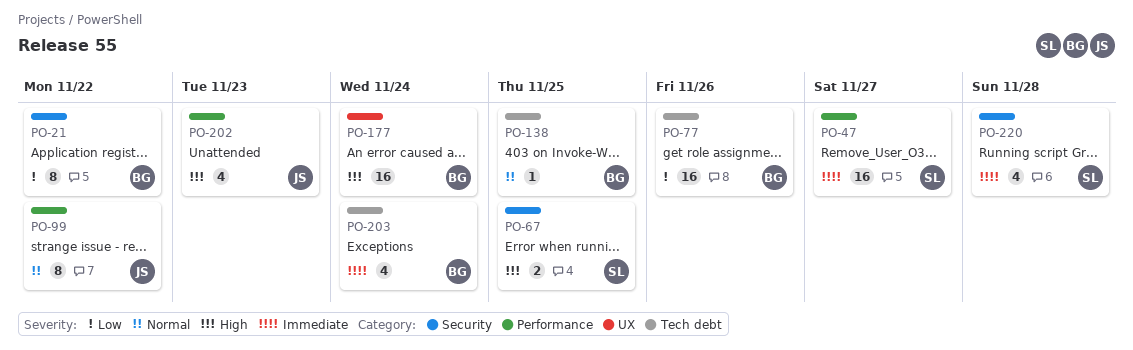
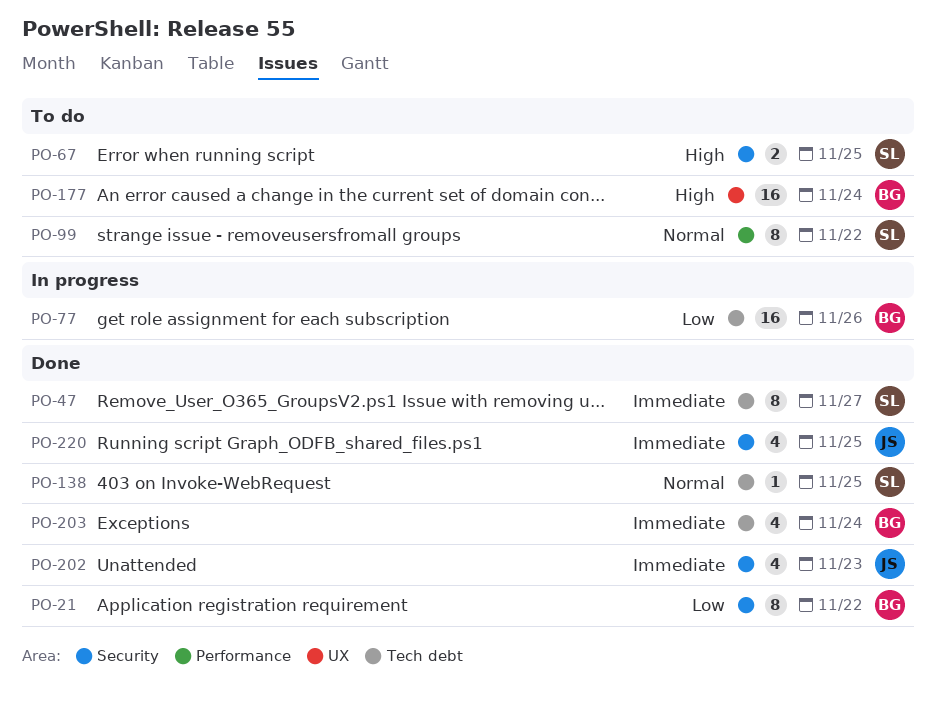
PO-47, label: Performance -> Tech debt
PO-47, estimate: 16 -> 8
PO-99, owner: JS -> SL
PO-138, owner: BG -> SL
PO-202, priority: High -> Immediate
PO-202, label: Performance -> Security
PO-220, owner: SL -> JS
PO-220, due: Nov 28 -> Nov 25

